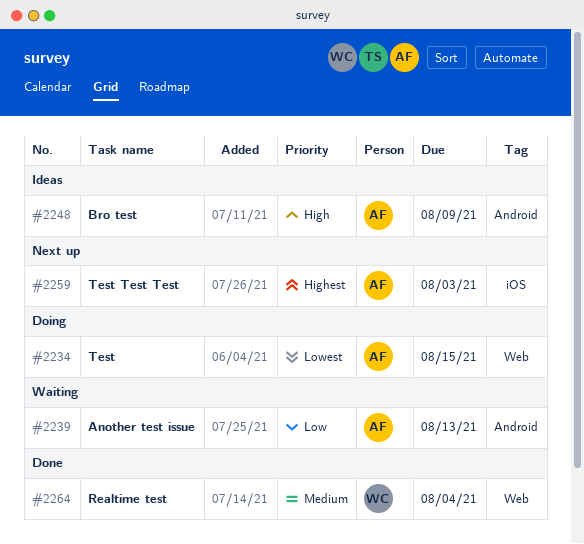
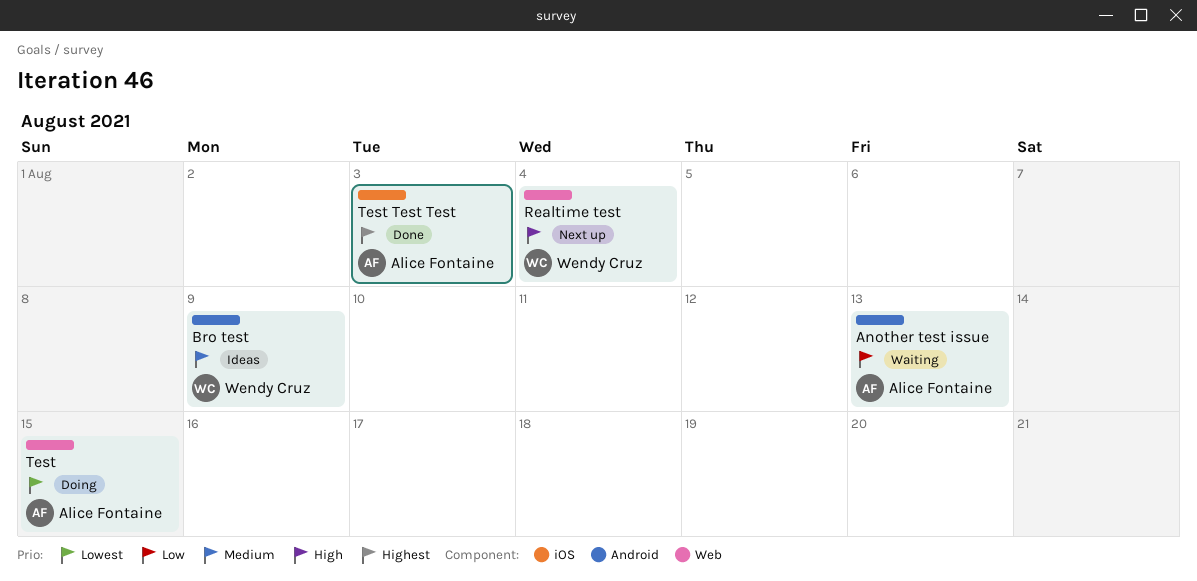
Bro test, owner: Alice Fontaine -> Wendy Cruz
Bro test, priority: High -> Medium
Realtime test, status: Done -> Next up
Realtime test, priority: Medium -> High
Test Test Test, status: Next up -> Done

